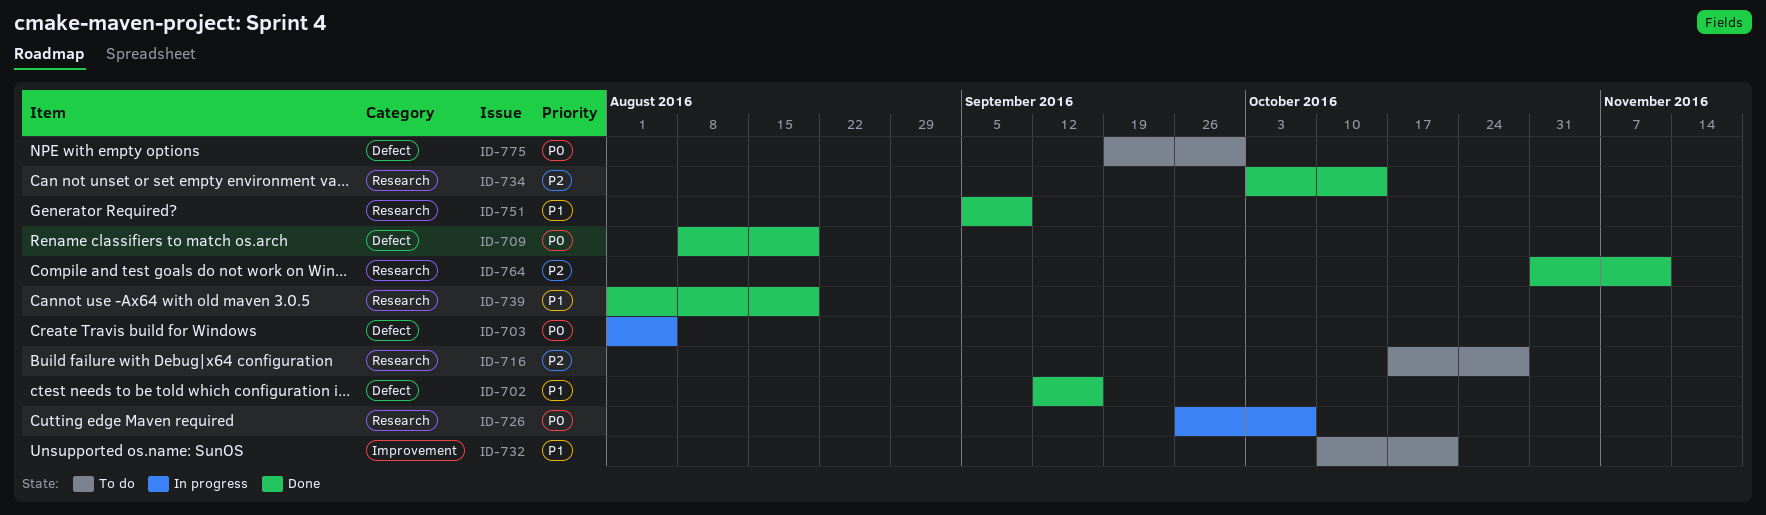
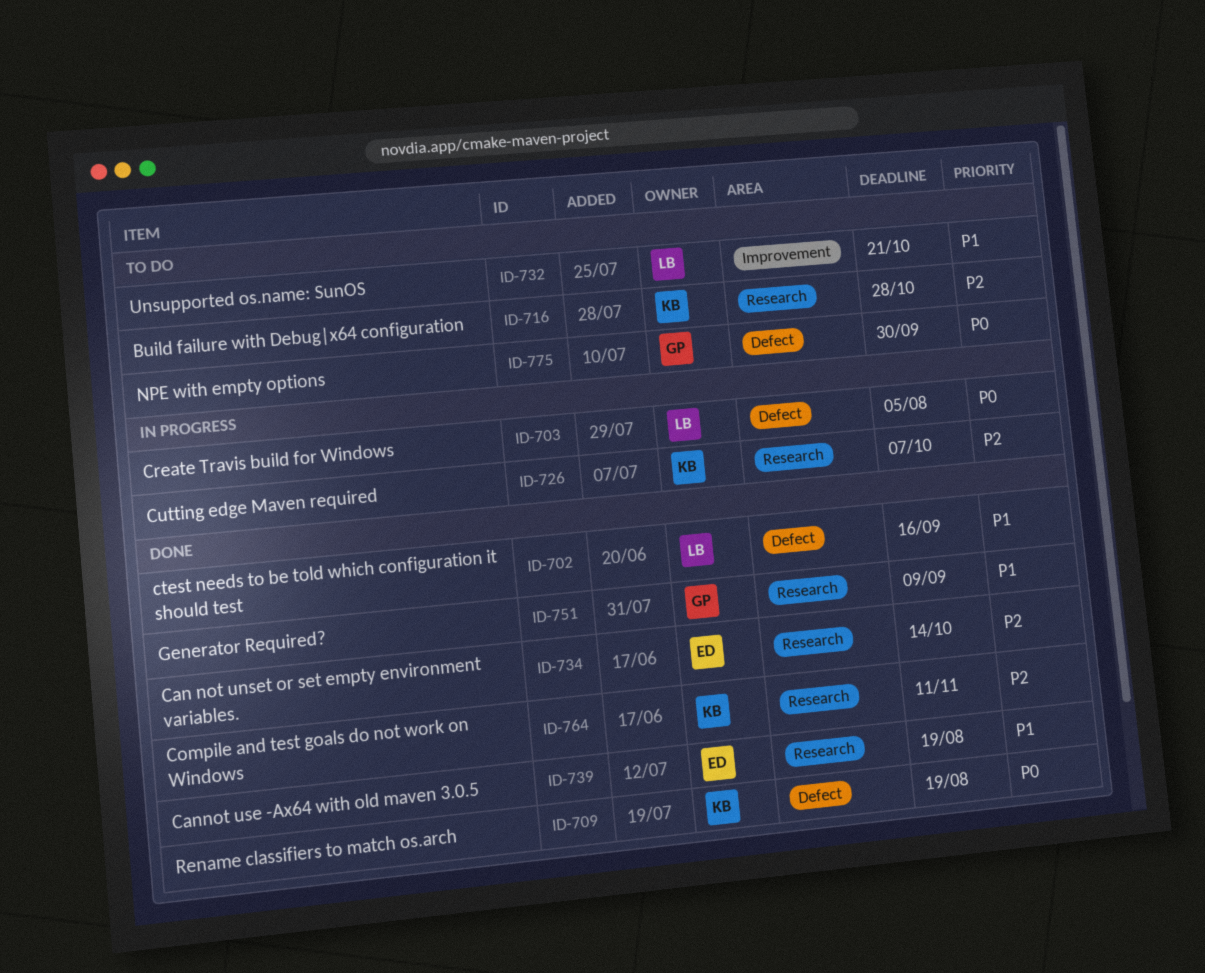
ID-726, priority: P0 -> P2

